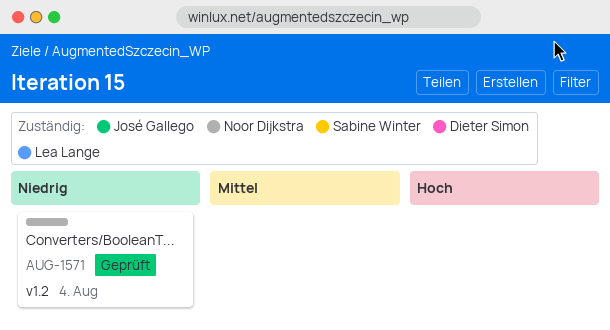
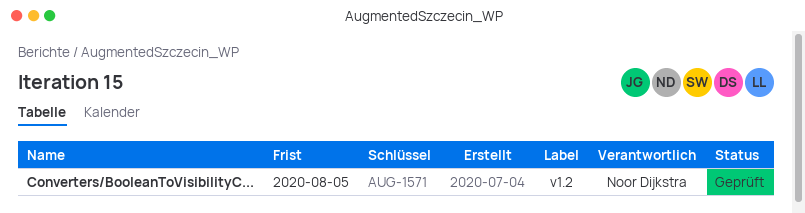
AUG-1571, due: Aug 4 -> Aug 5

